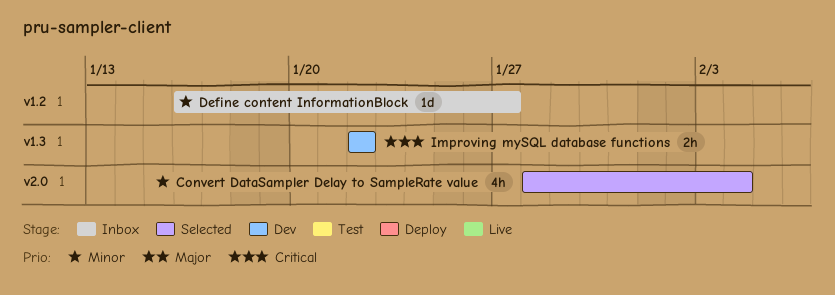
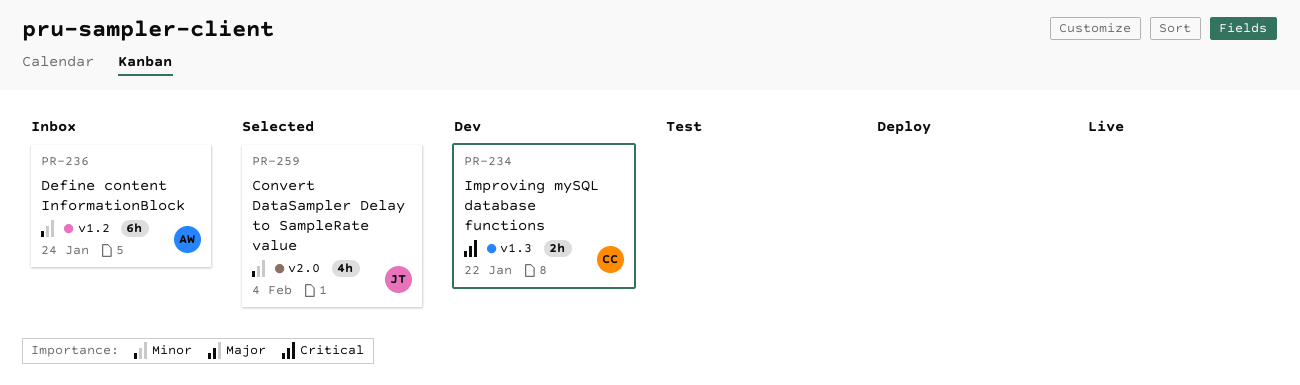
Define content InformationBlock, estimate: 1d -> 6h
Define content InformationBlock, due: Jan 27 -> Jan 24

